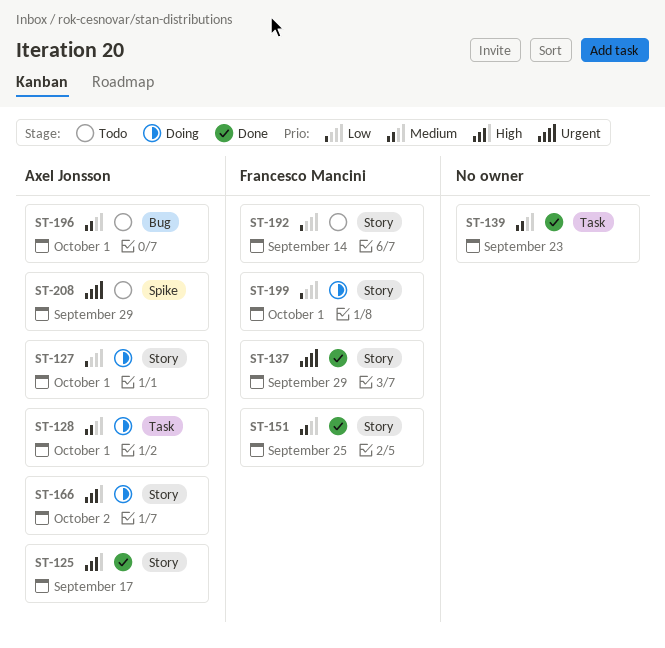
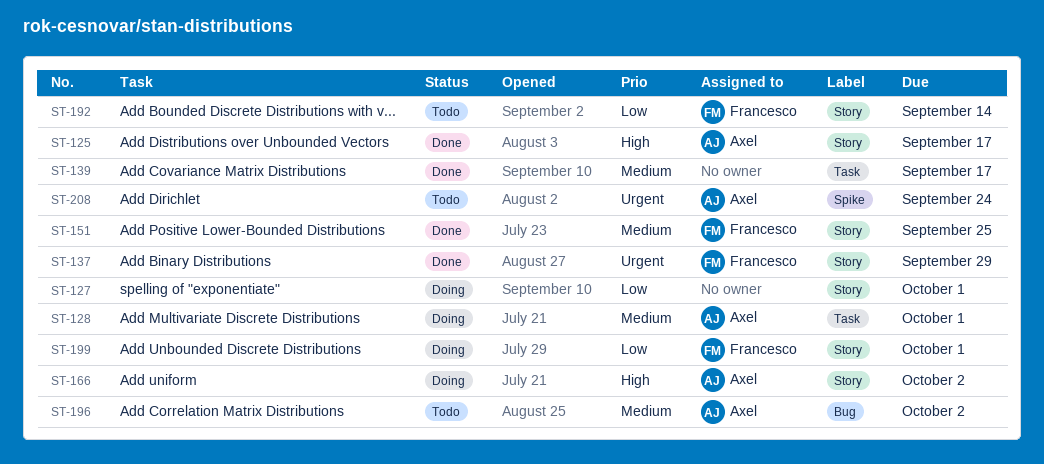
ST-127, owner: Axel Jonsson -> none
ST-139, due: Sep 23 -> Sep 17
ST-196, due: Oct 1 -> Oct 2
ST-208, due: Sep 29 -> Sep 24

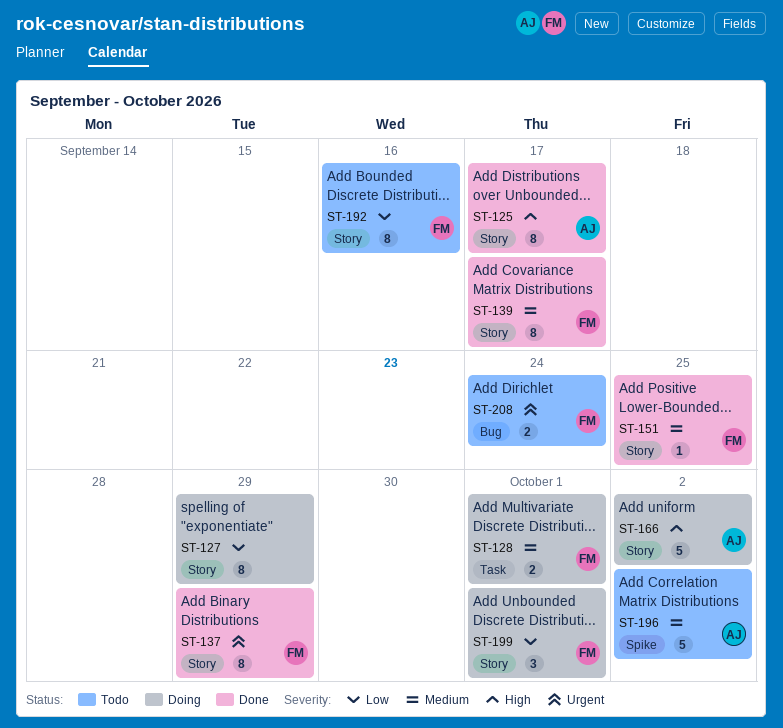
ST-127, due: Oct 1 -> Sep 29
ST-128, owner: Axel -> Francesco
ST-139, owner: none -> Francesco
ST-139, label: Task -> Story
ST-192, due: Sep 14 -> Sep 16
ST-196, label: Bug -> Spike
ST-208, owner: Axel -> Francesco
ST-208, label: Spike -> Bug

